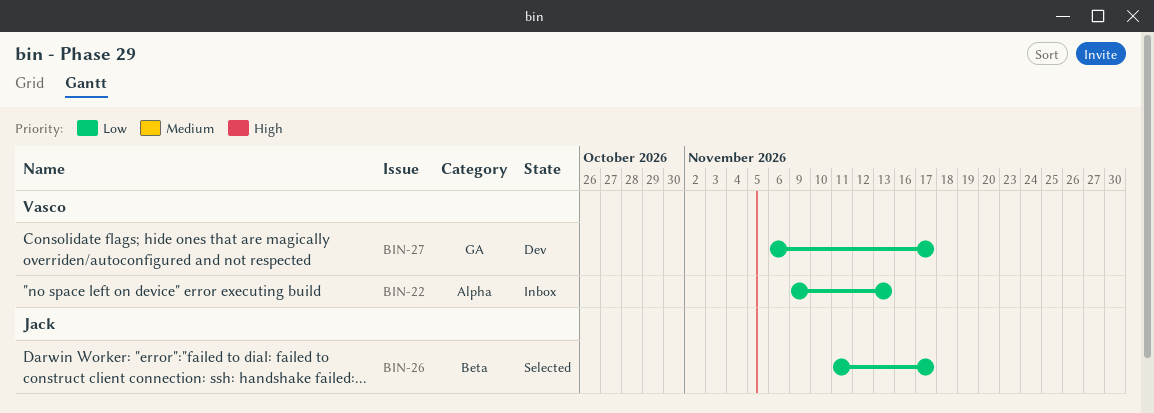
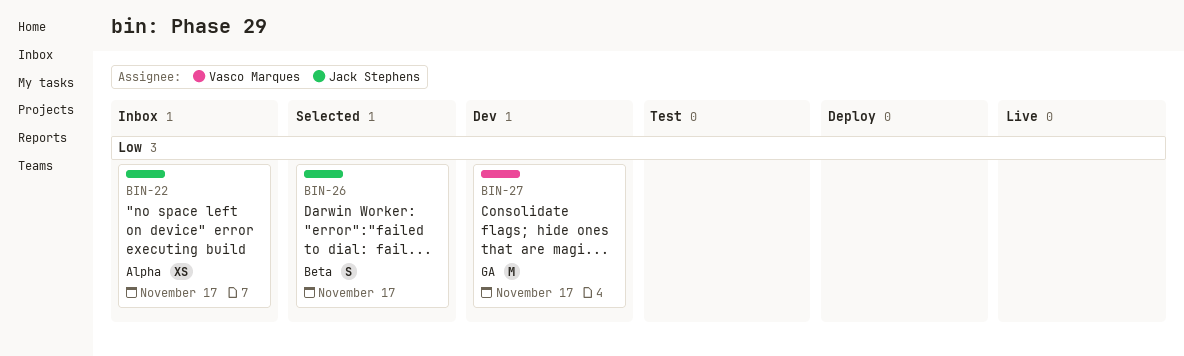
BIN-22, owner: Vasco Marques -> Jack Stephens
BIN-22, due: Nov 13 -> Nov 17

